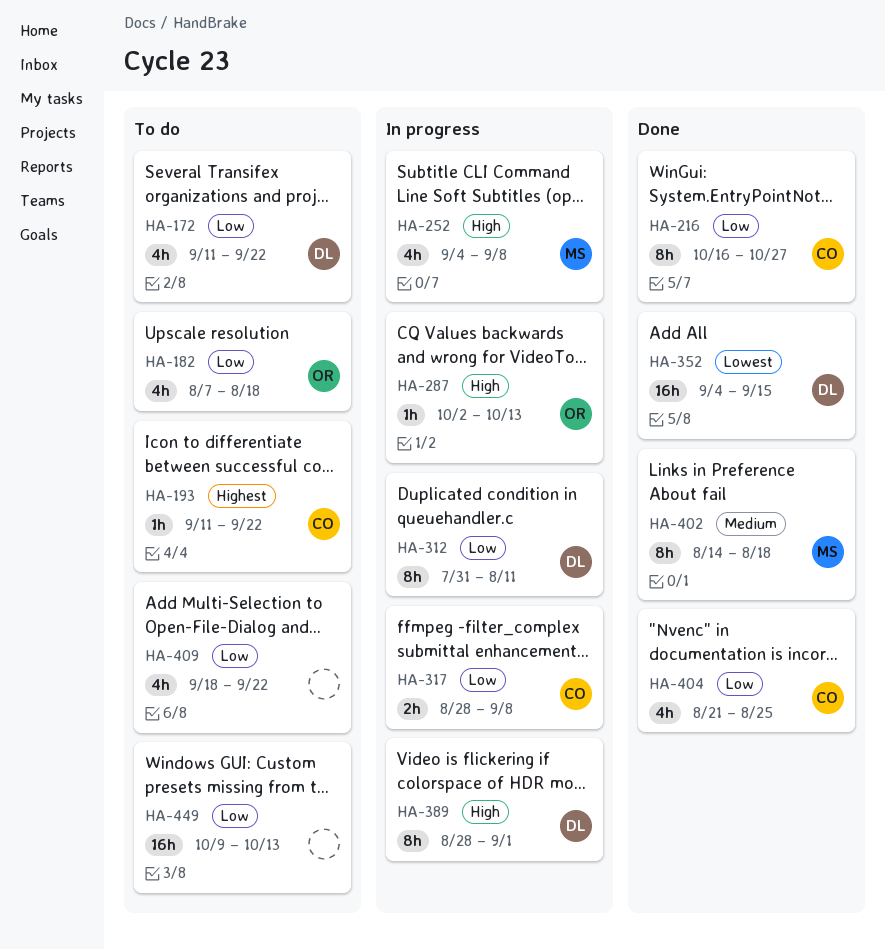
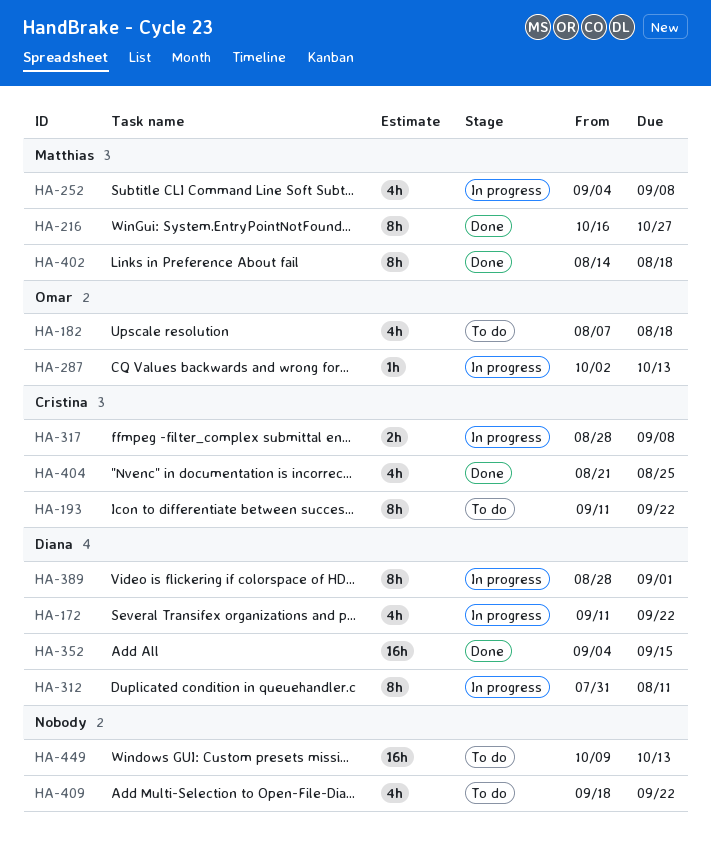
HA-172, status: To do -> In progress
HA-193, estimate: 1h -> 8h
HA-216, owner: Cristina -> Matthias

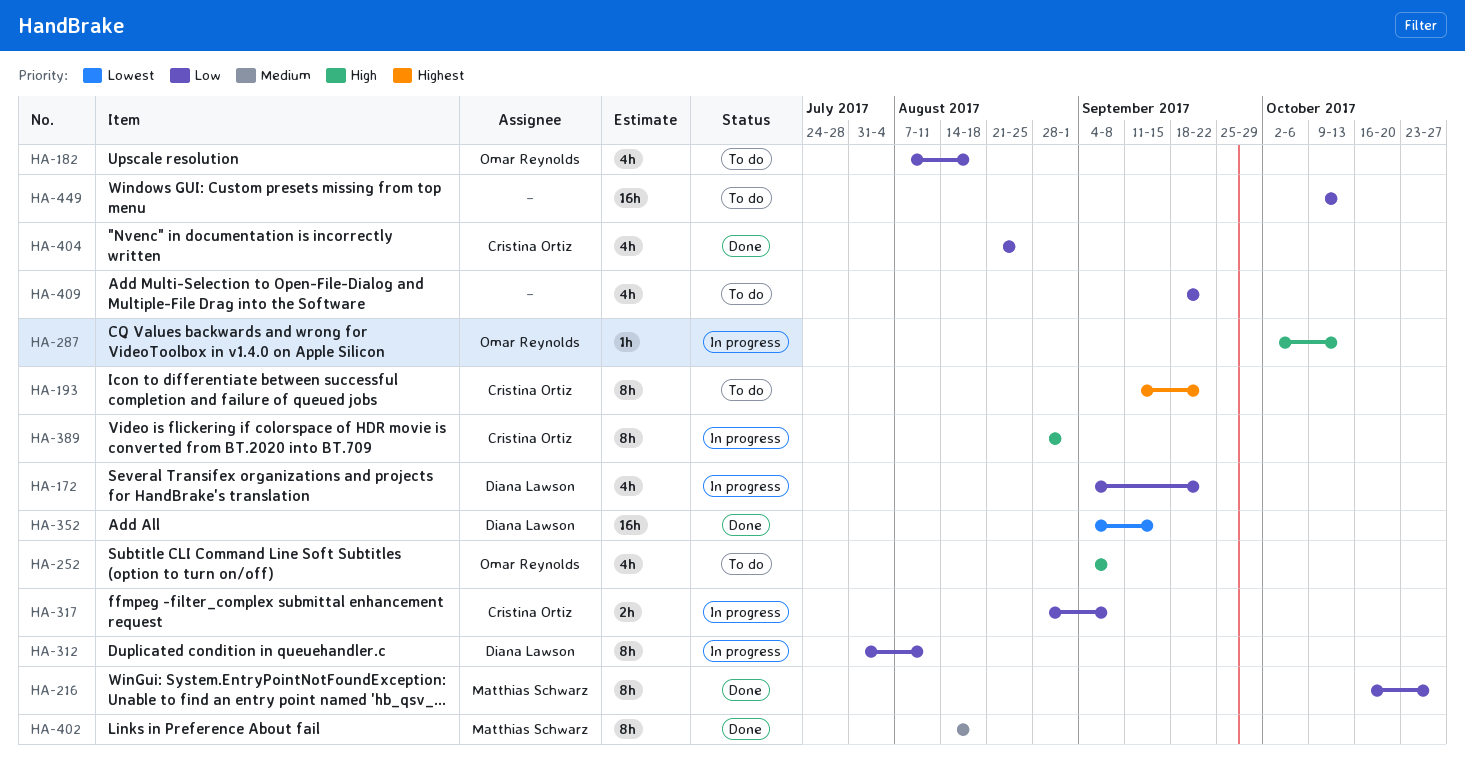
HA-172, start: Sep 11 -> Sep 4
HA-252, status: In progress -> To do
HA-252, owner: Matthias Schwarz -> Omar Reynolds
HA-389, owner: Diana Lawson -> Cristina Ortiz

